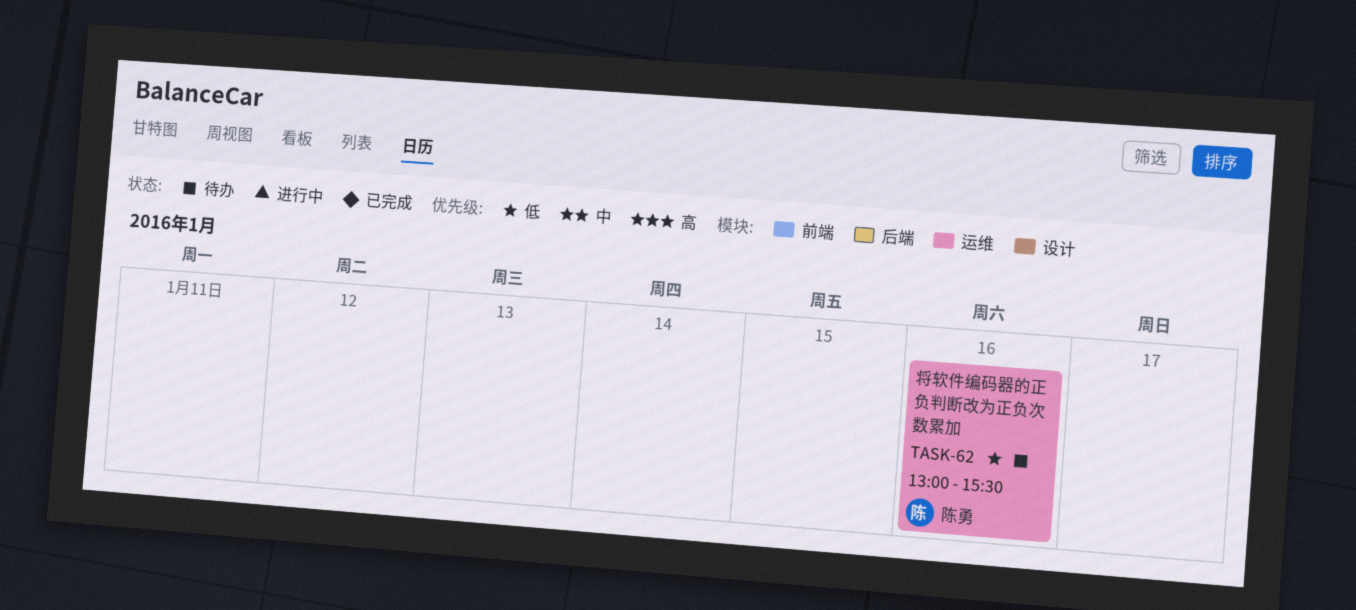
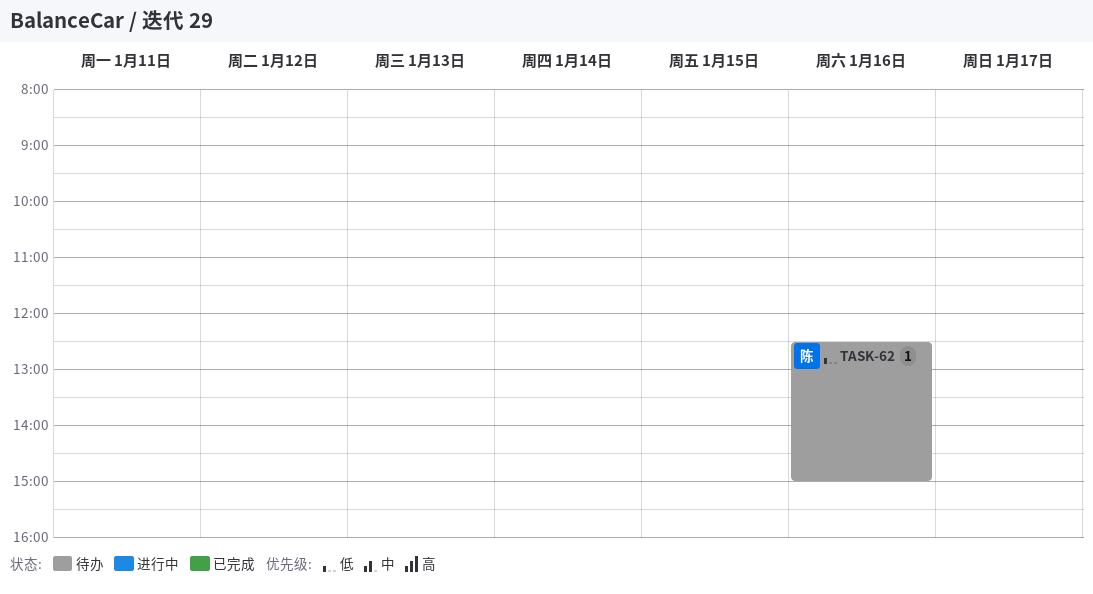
TASK-62, begins: 13:00 -> 12:30
TASK-62, ends: 15:30 -> 15:00

